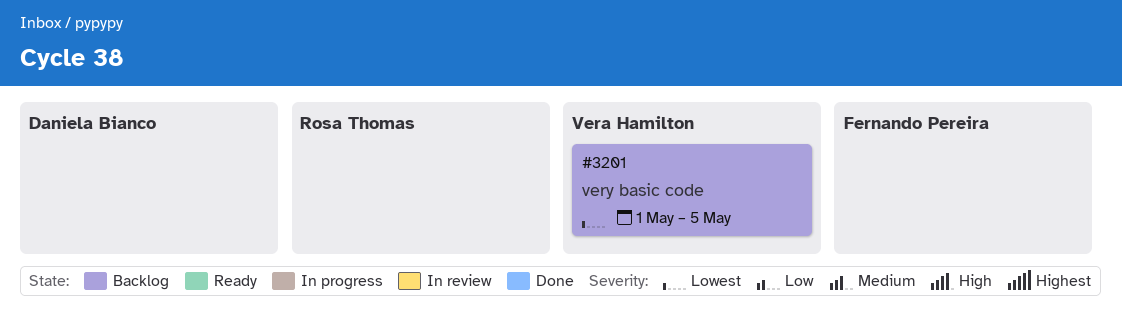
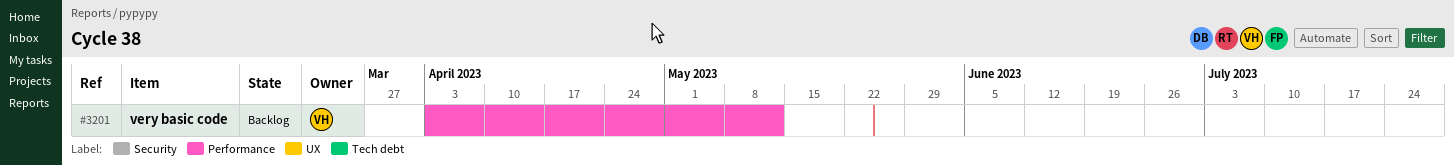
#3201, start: May 1 -> Apr 3
#3201, due: May 5 -> May 12

